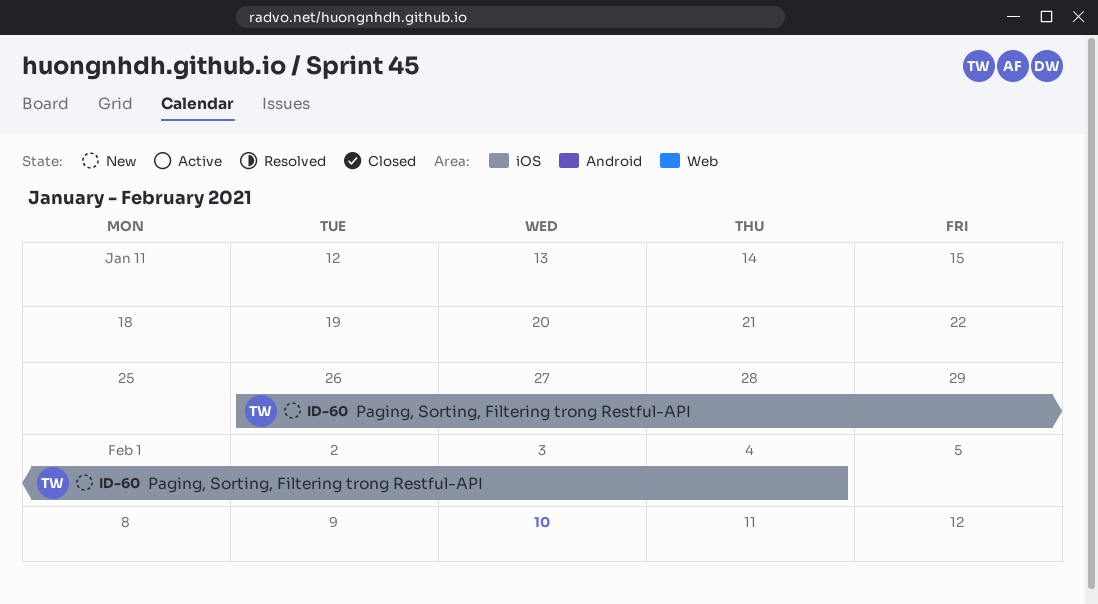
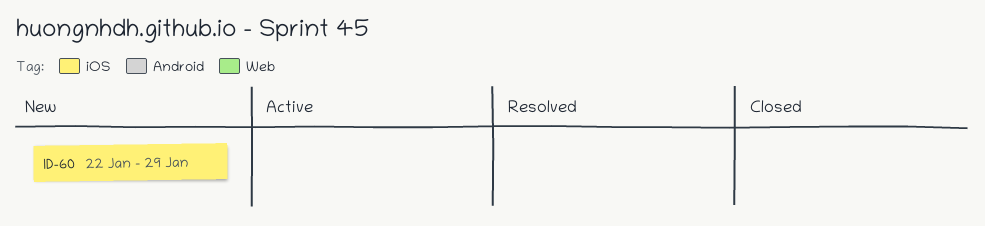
ID-60, start: Jan 26 -> Jan 22
ID-60, due: Feb 4 -> Jan 29

